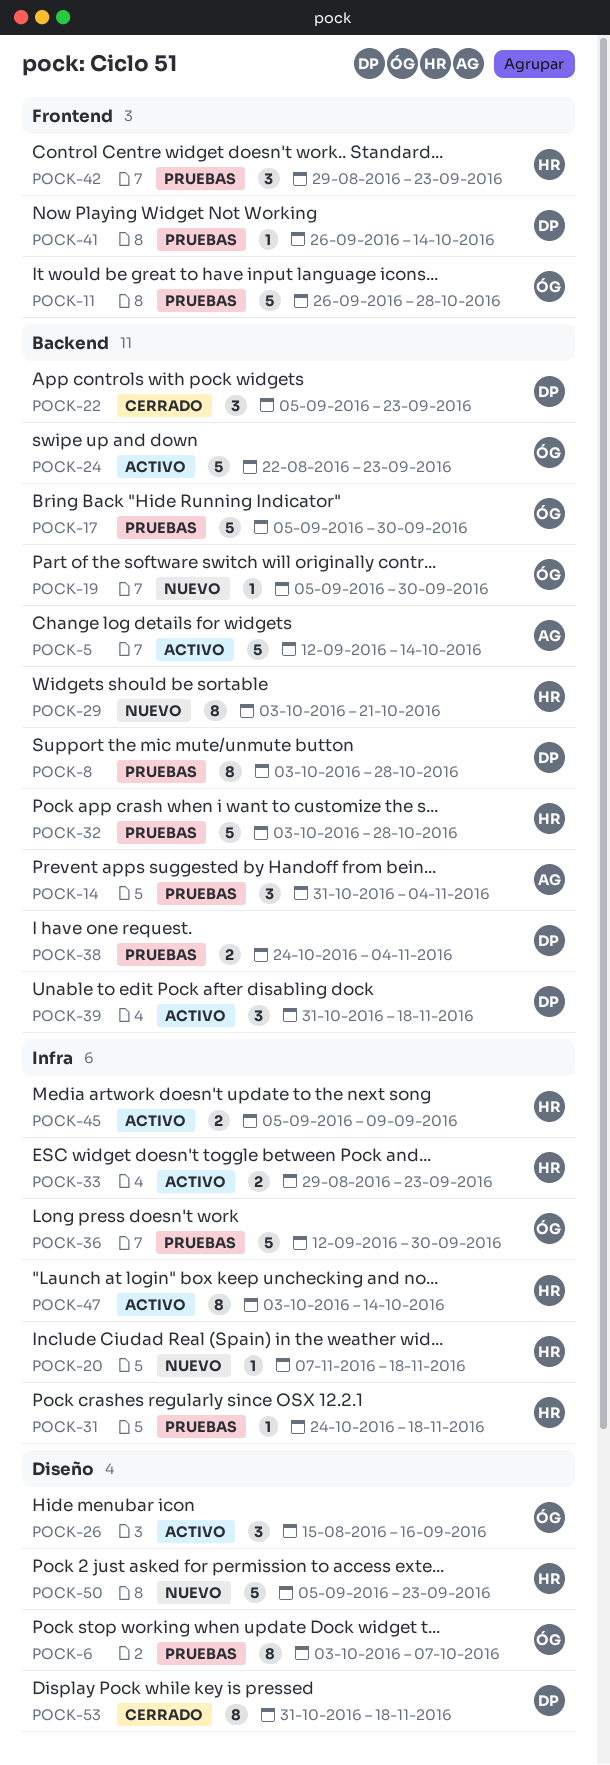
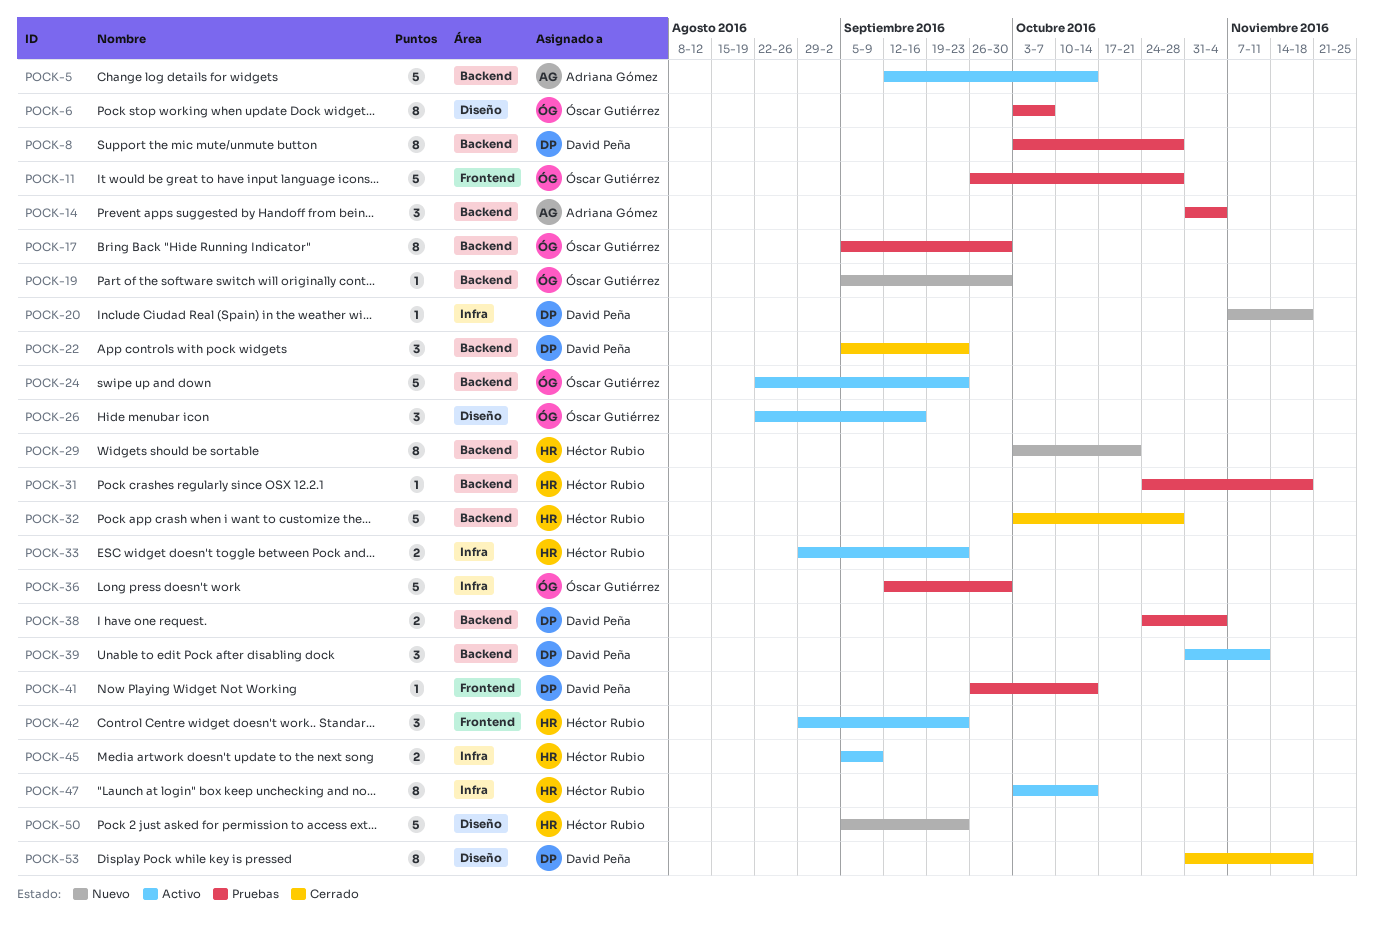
POCK-17, estimate: 5 -> 8
POCK-20, owner: Héctor Rubio -> David Peña
POCK-26, start: Aug 15 -> Aug 22
POCK-31, label: Infra -> Backend
POCK-32, status: Pruebas -> Cerrado
POCK-39, due: Nov 18 -> Nov 11
POCK-42, status: Pruebas -> Activo

